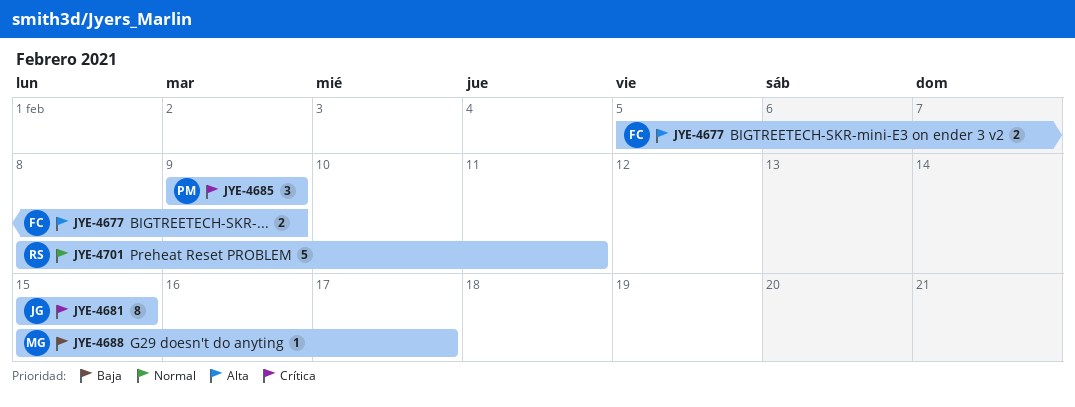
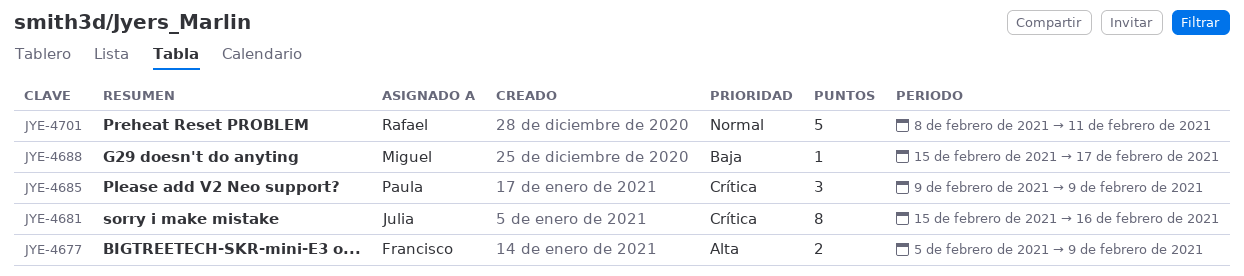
JYE-4681, due: Feb 15 -> Feb 16

